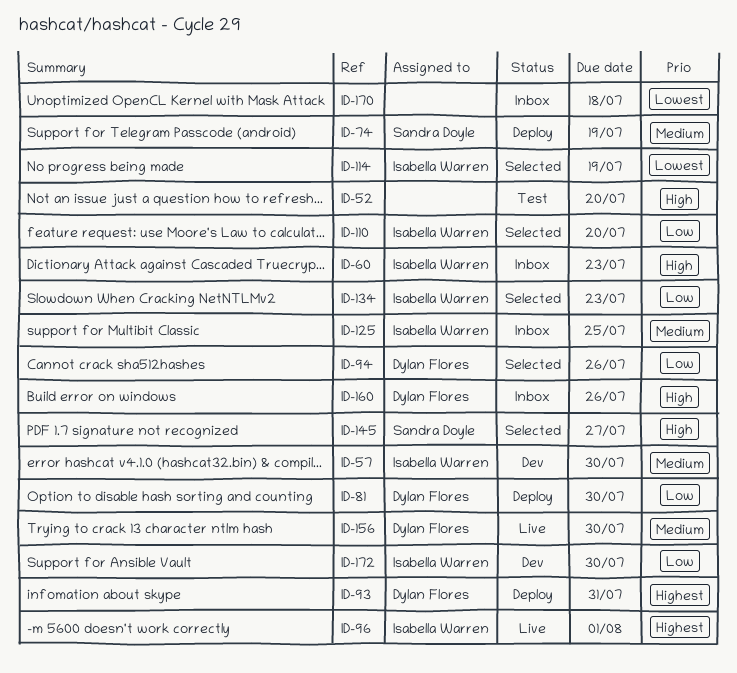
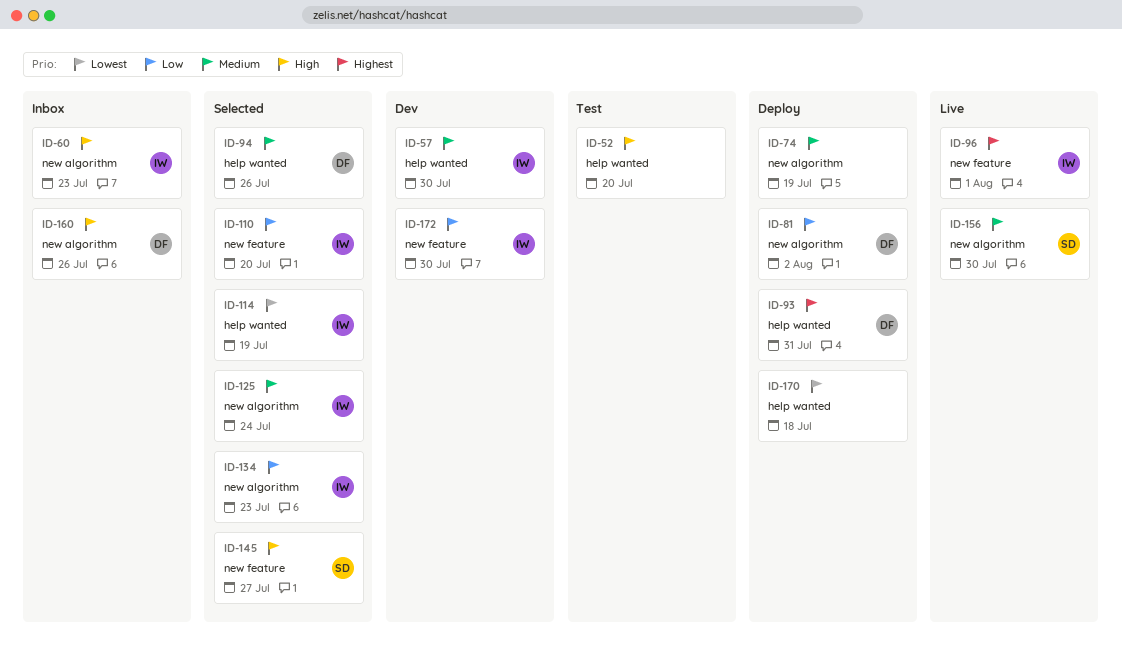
ID-74, owner: Sandra Doyle -> none
ID-81, due: Jul 30 -> Aug 2
ID-94, priority: Low -> Medium
ID-125, status: Inbox -> Selected
ID-125, due: Jul 25 -> Jul 24
ID-156, owner: Dylan Flores -> Sandra Doyle
ID-170, status: Inbox -> Deploy

